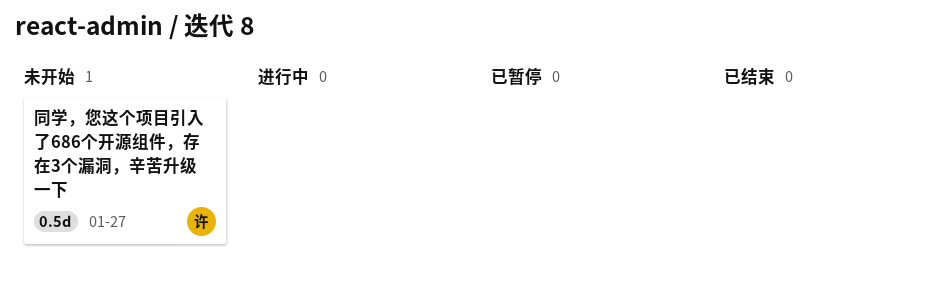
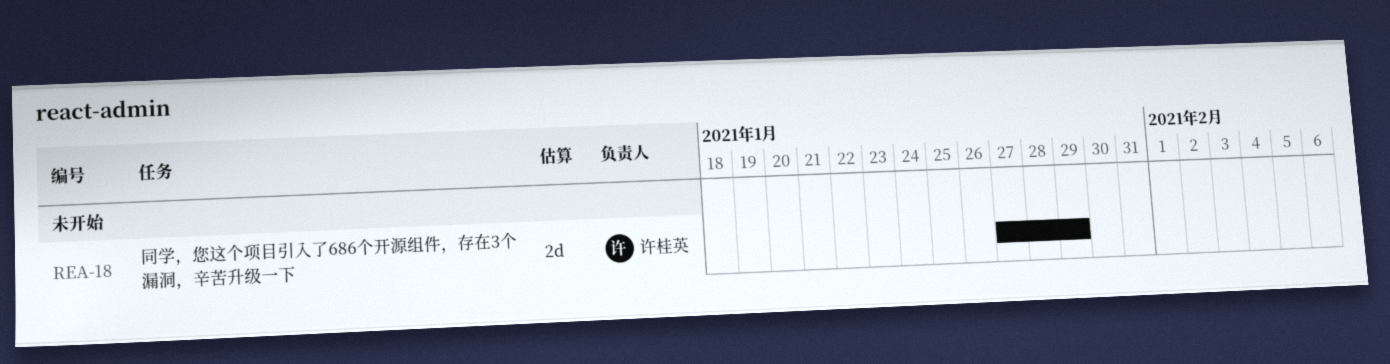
同学，您这个项目引入了686个开源组件，存在3个漏洞，辛苦升级一下, estimate: 0.5d -> 2d
同学，您这个项目引入了686个开源组件，存在3个漏洞，辛苦升级一下, due: Jan 27 -> Jan 29

